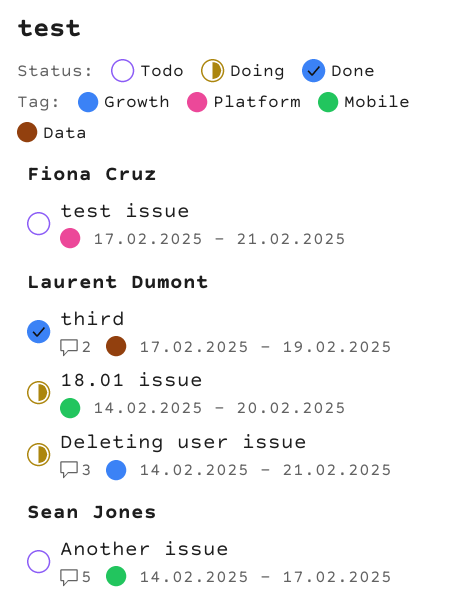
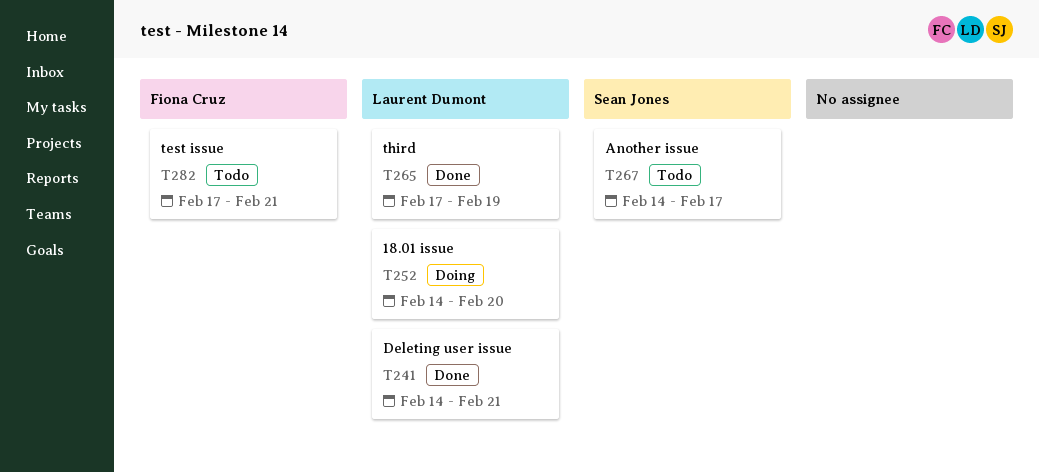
Deleting user issue, status: Doing -> Done

